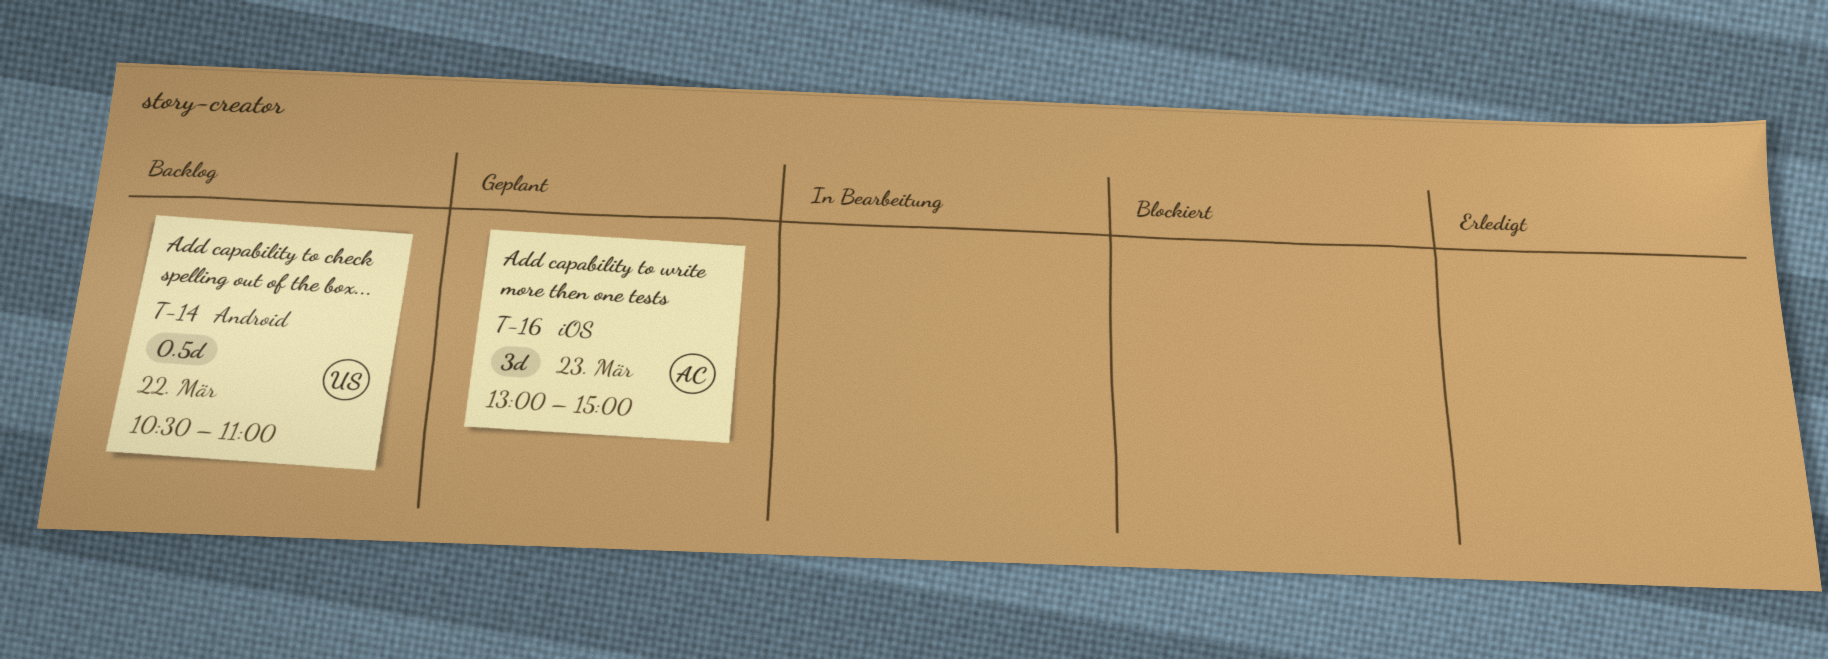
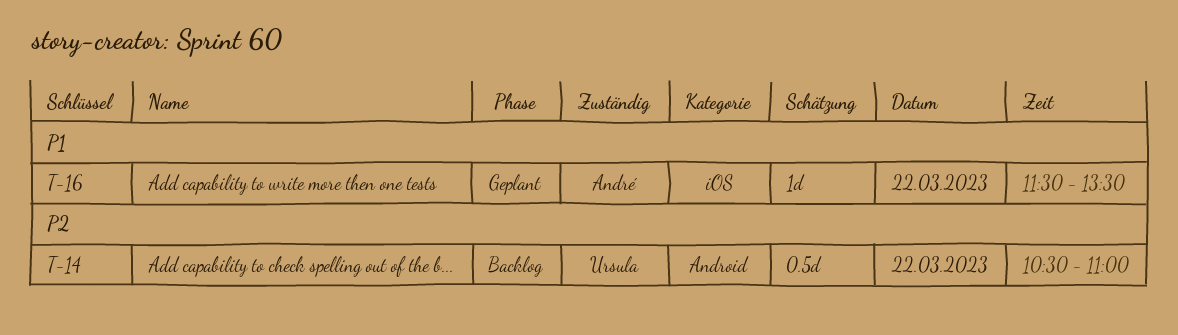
T-16, estimate: 3d -> 1d
T-16, day: Mar 23 -> Mar 22
T-16, begins: 13:00 -> 11:30
T-16, ends: 15:00 -> 13:30

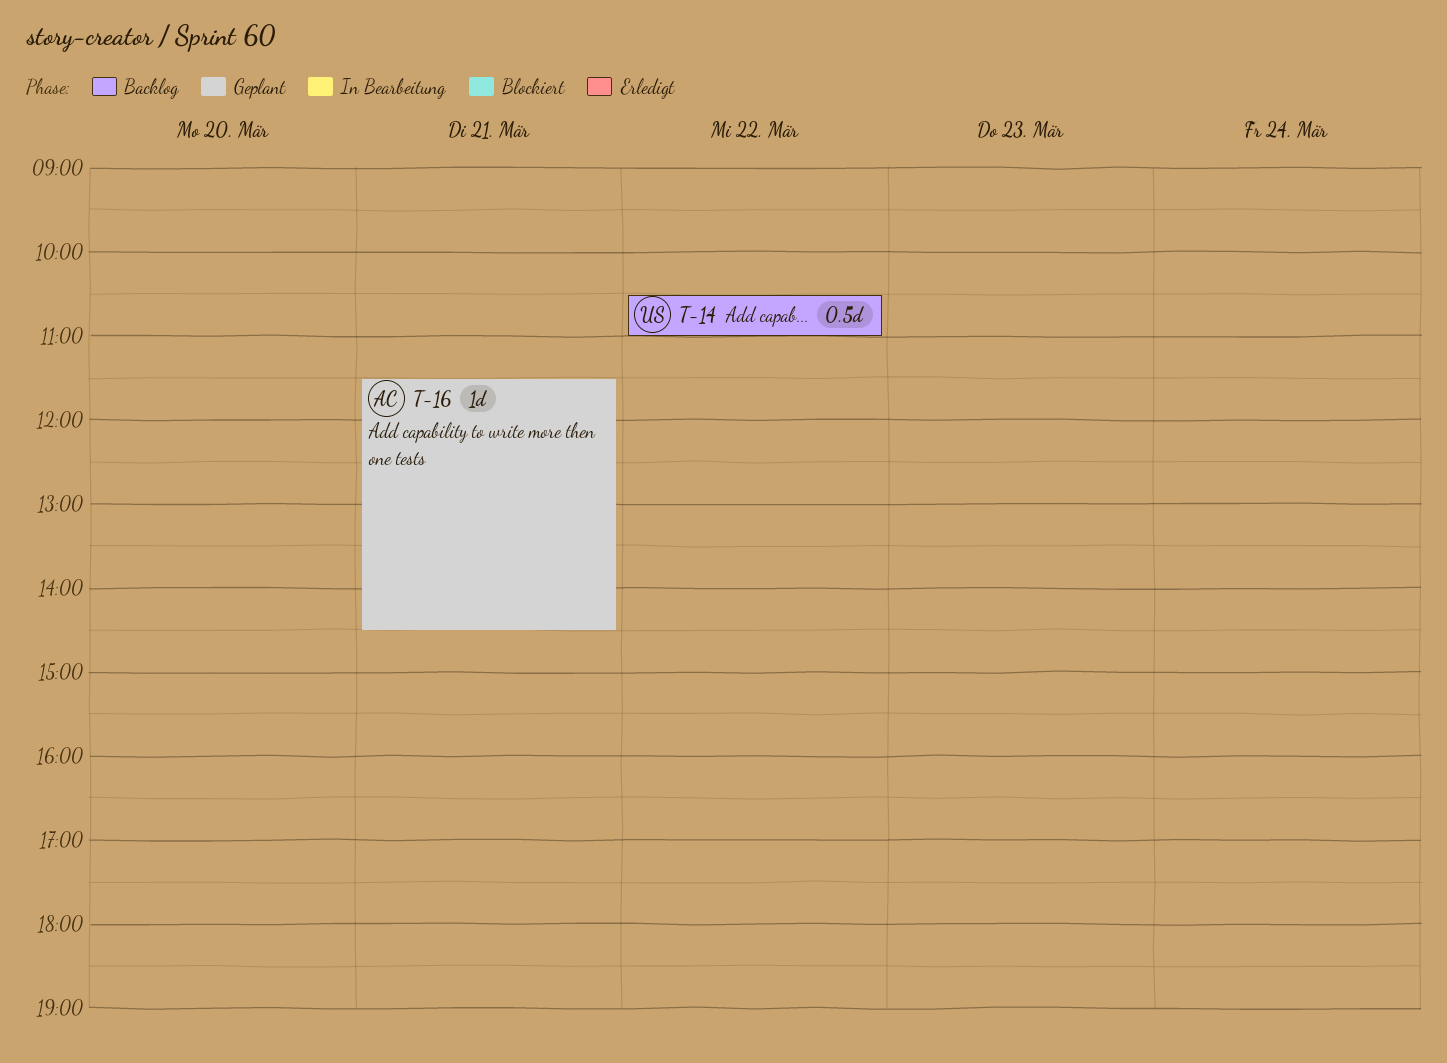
T-16, day: Mar 22 -> Mar 21
T-16, ends: 13:30 -> 14:30

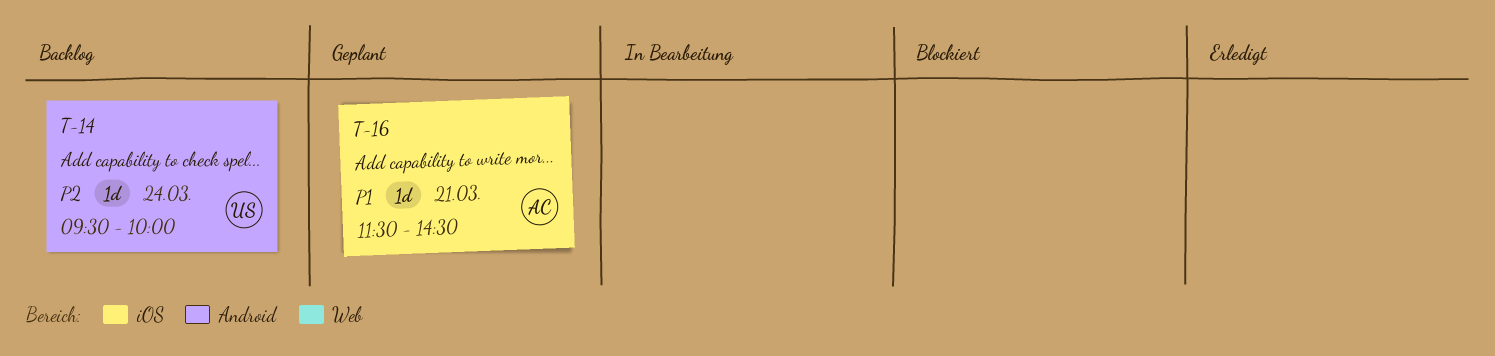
T-14, estimate: 0.5d -> 1d
T-14, day: Mar 22 -> Mar 24
T-14, begins: 10:30 -> 09:30
T-14, ends: 11:00 -> 10:00

